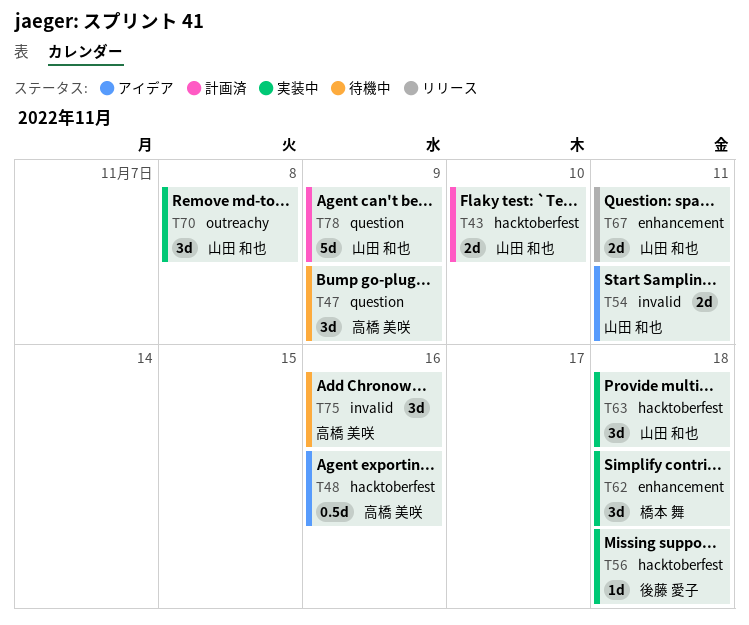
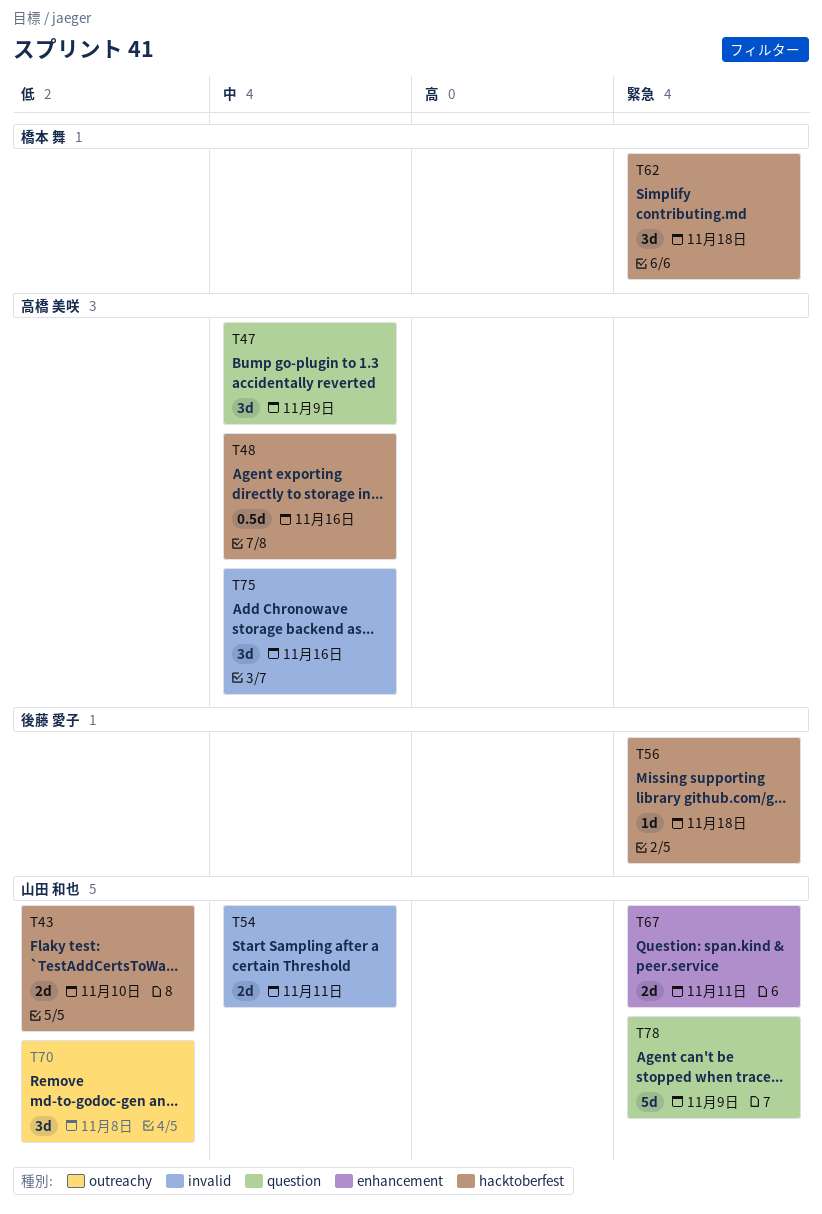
T62, label: enhancement -> hacktoberfest
T63: present -> none

